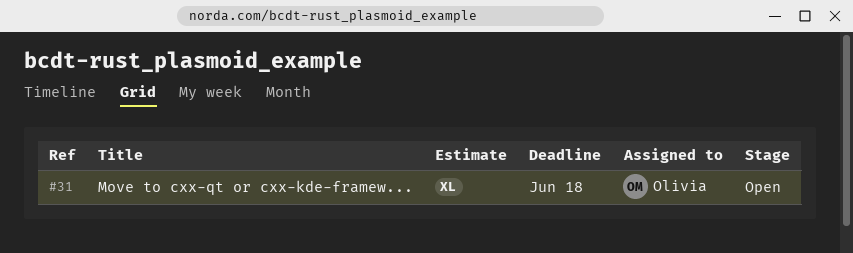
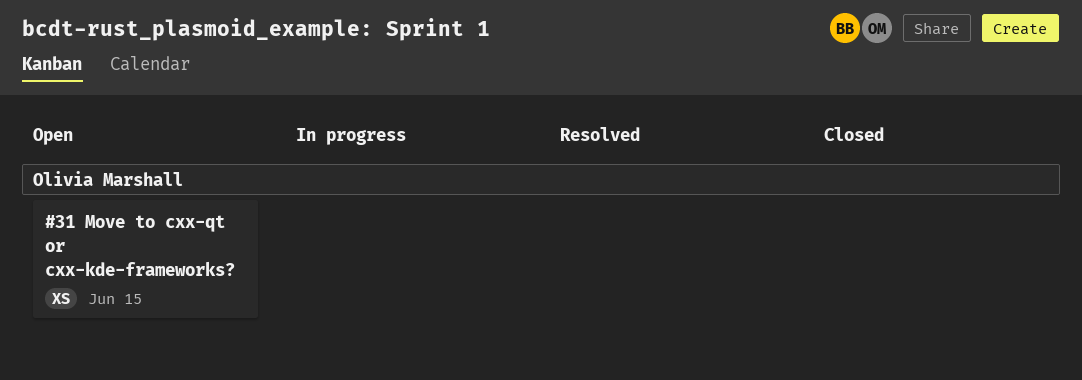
#31, estimate: XL -> XS
#31, due: Jun 18 -> Jun 15

